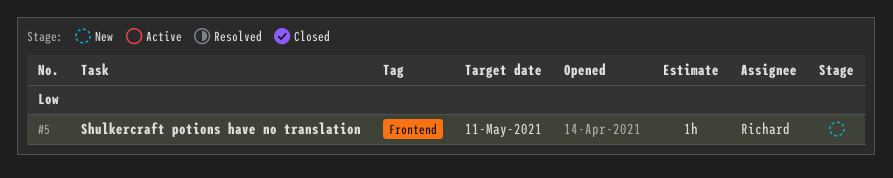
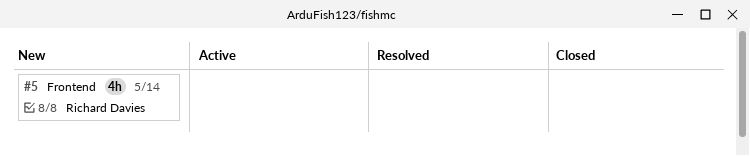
#5, estimate: 1h -> 4h
#5, due: May 11 -> May 14

